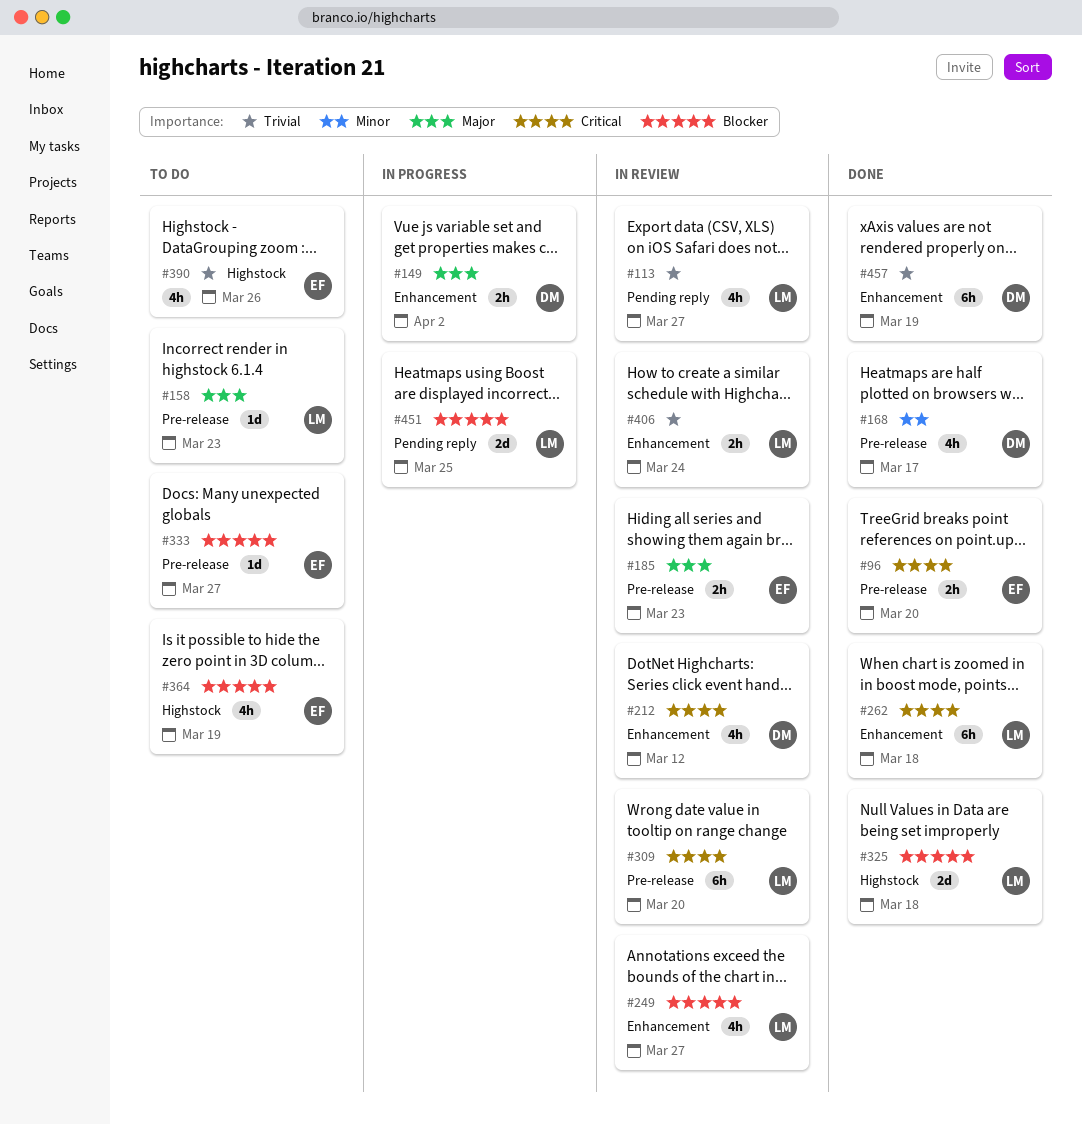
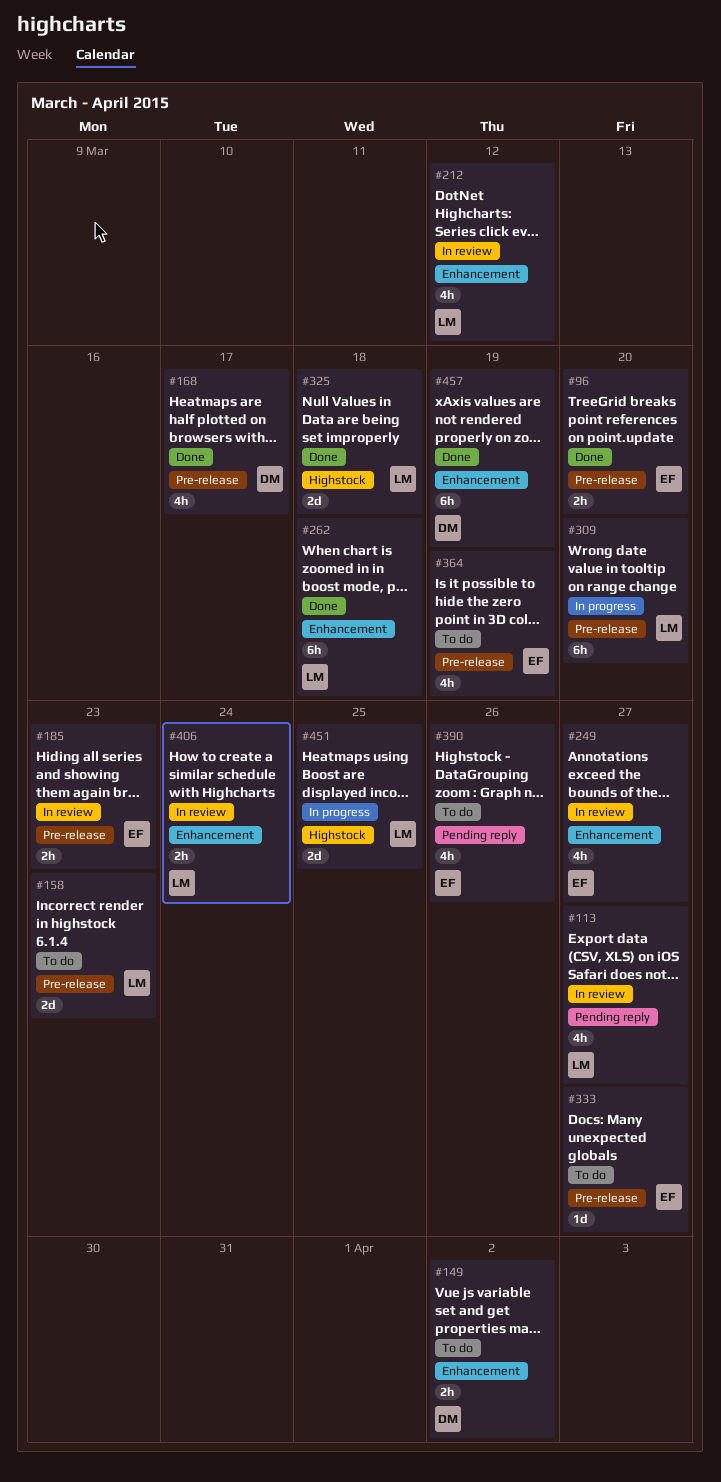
#149, status: In progress -> To do
#158, estimate: 1d -> 2d
#212, owner: DM -> LM
#249, owner: LM -> EF
#309, status: In review -> In progress
#364, label: Highstock -> Pre-release
#390, label: Highstock -> Pending reply
#451, label: Pending reply -> Highstock

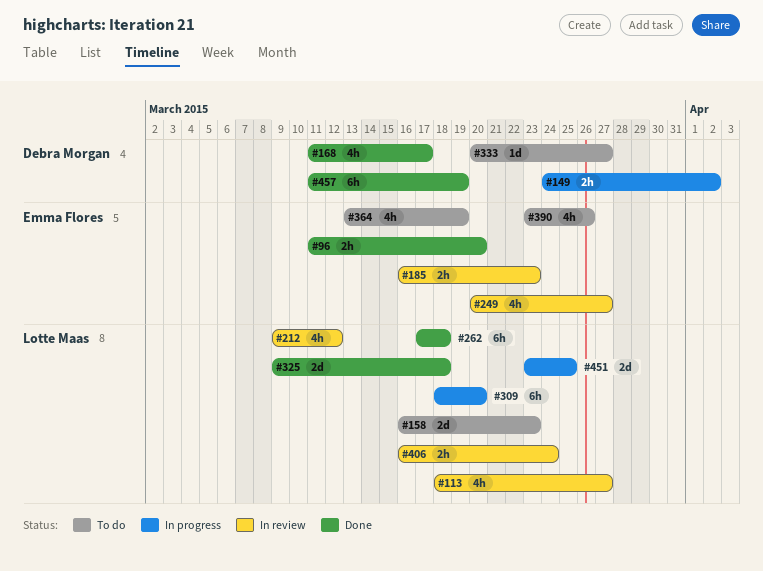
#149, status: To do -> In progress
#333, owner: Emma Flores -> Debra Morgan

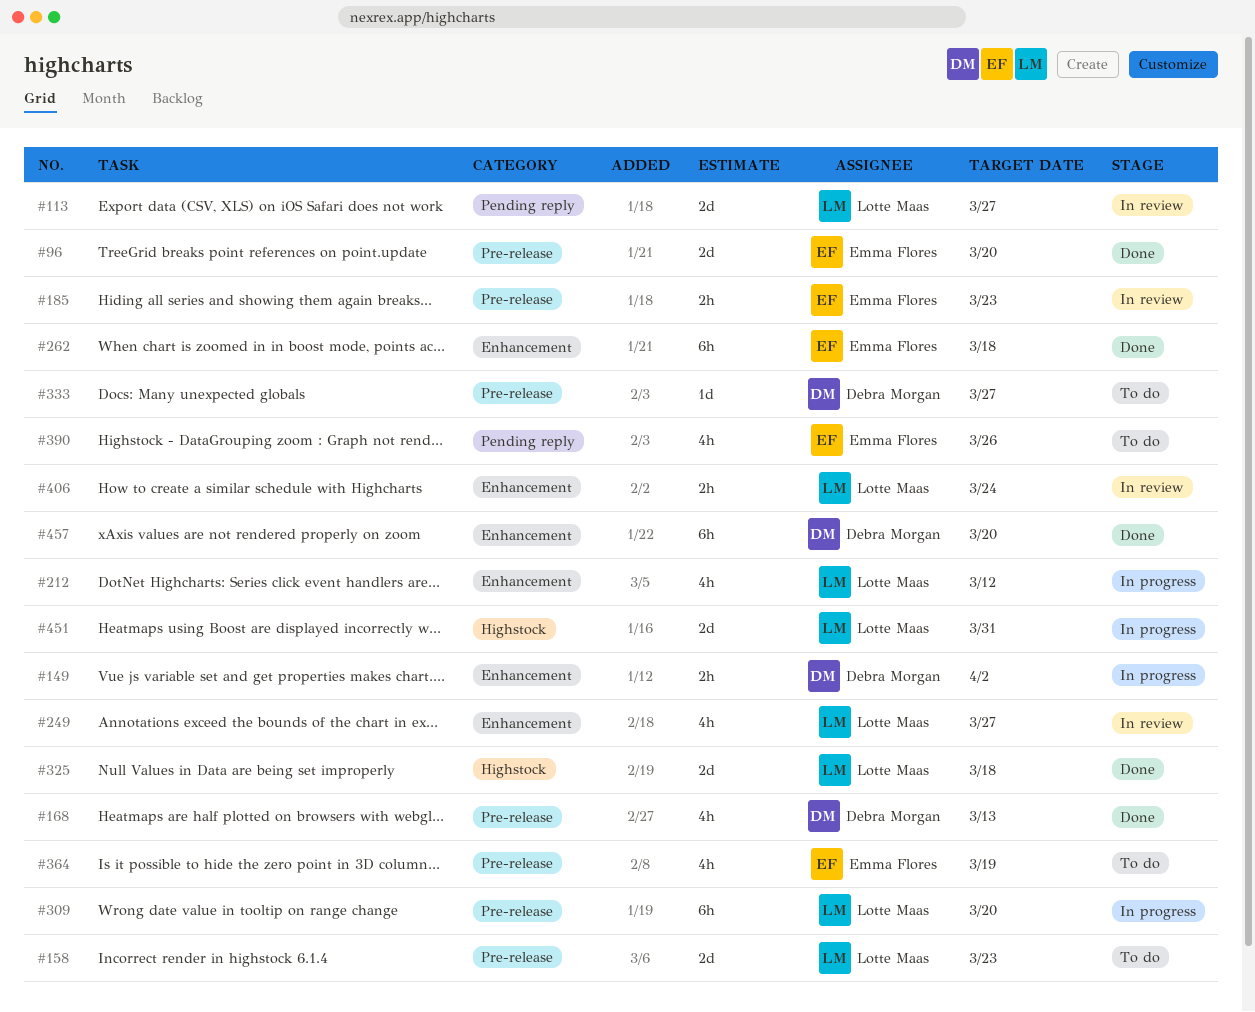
#96, estimate: 2h -> 2d
#113, estimate: 4h -> 2d
#168, due: Mar 17 -> Mar 13
#212, status: In review -> In progress
#249, owner: Emma Flores -> Lotte Maas
#262, owner: Lotte Maas -> Emma Flores
#451, due: Mar 25 -> Mar 31
#457, due: Mar 19 -> Mar 20

